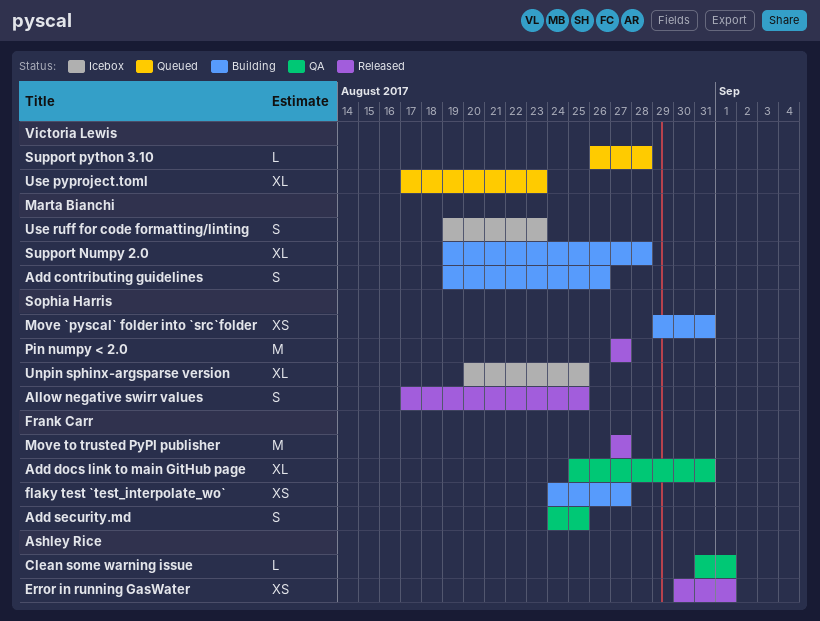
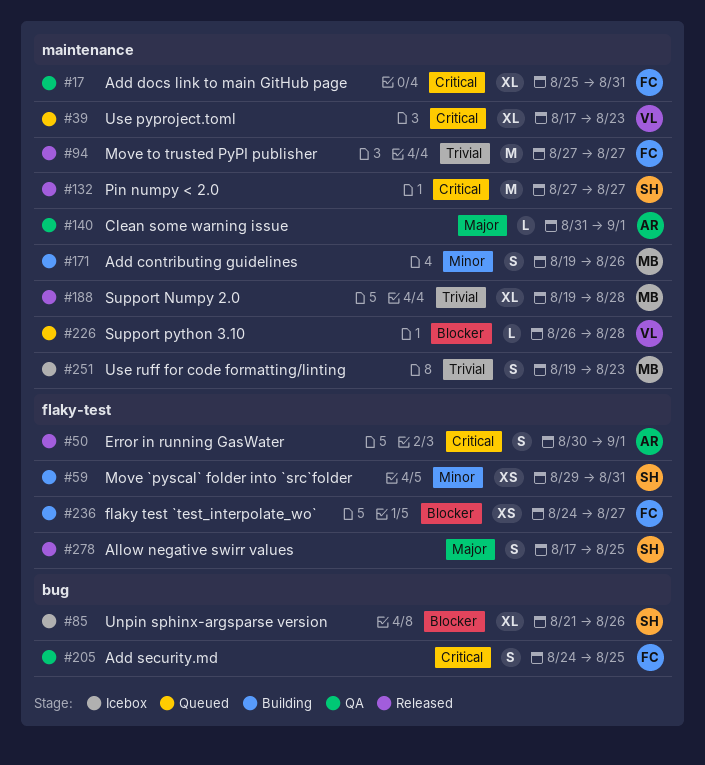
Error in running GasWater, estimate: XS -> S
Support Numpy 2.0, status: Building -> Released
Unpin sphinx-argsparse version, start: Aug 20 -> Aug 21
Unpin sphinx-argsparse version, due: Aug 25 -> Aug 26

